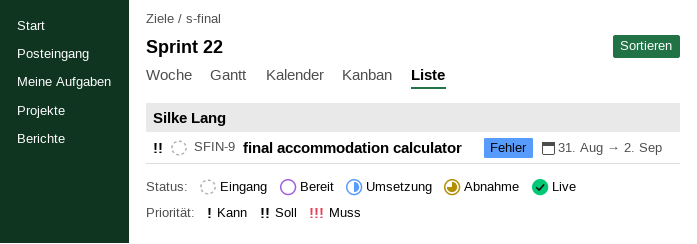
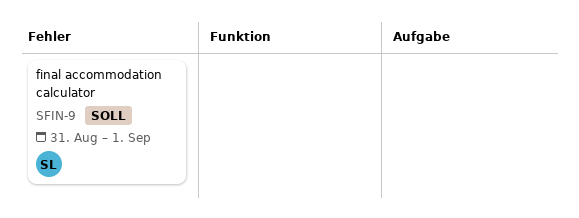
SFIN-9, due: Sep 2 -> Sep 1

